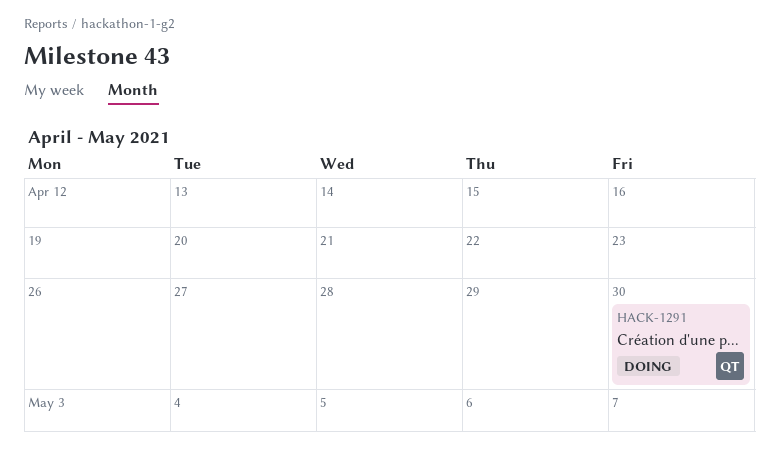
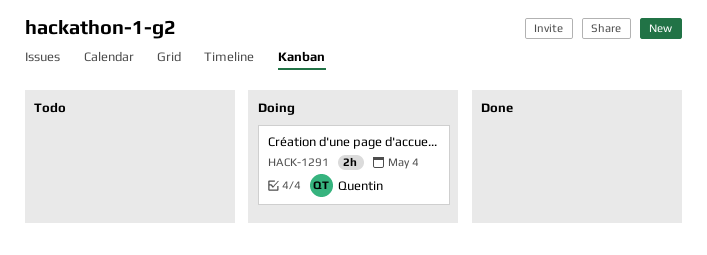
HACK-1291, due: Apr 30 -> May 4

